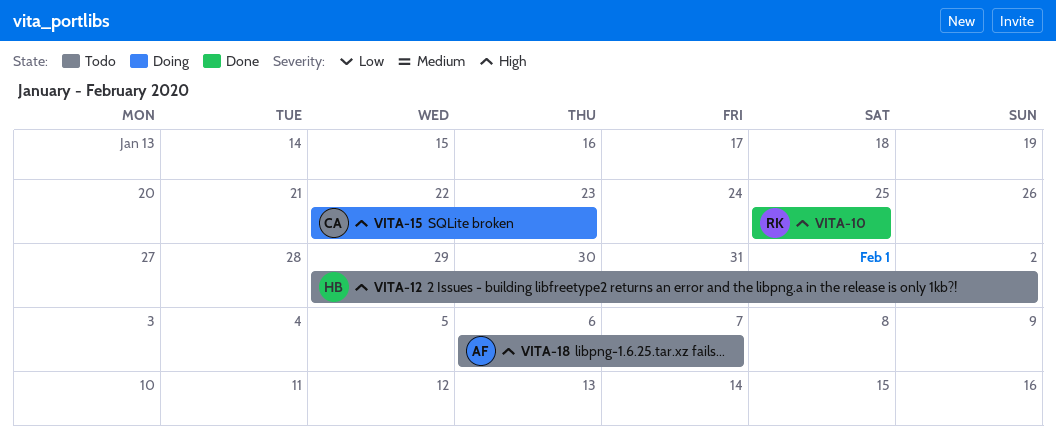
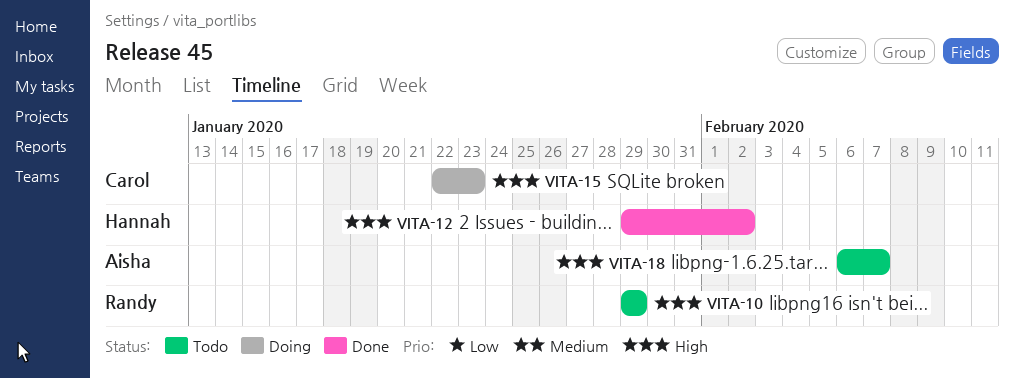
VITA-10, status: Done -> Todo
VITA-10, start: Jan 25 -> Jan 29
VITA-10, due: Jan 25 -> Jan 29
VITA-12, status: Todo -> Done

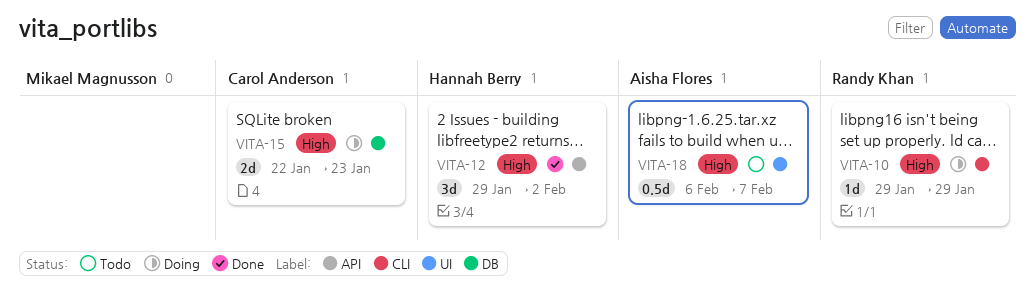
VITA-10, status: Todo -> Doing

